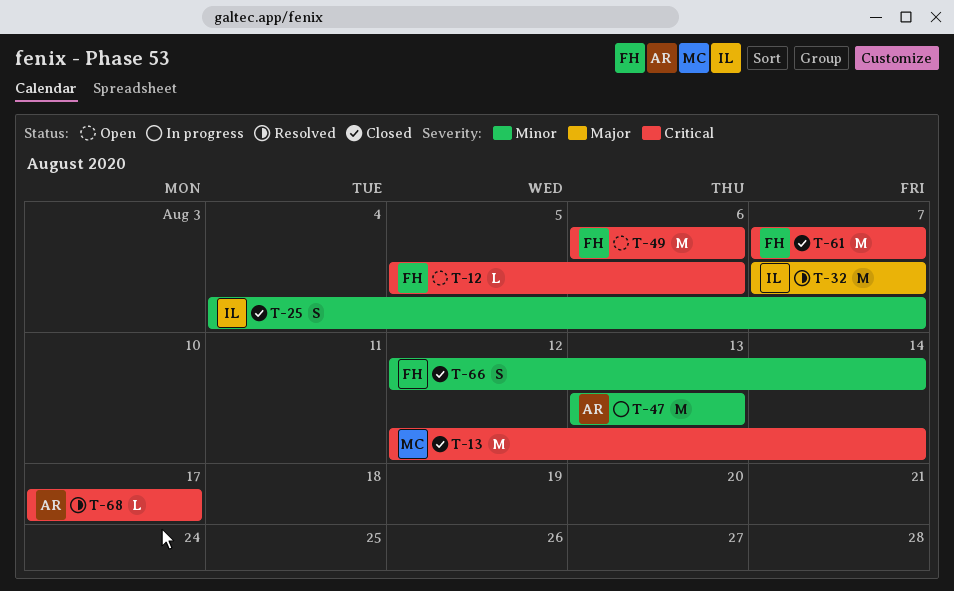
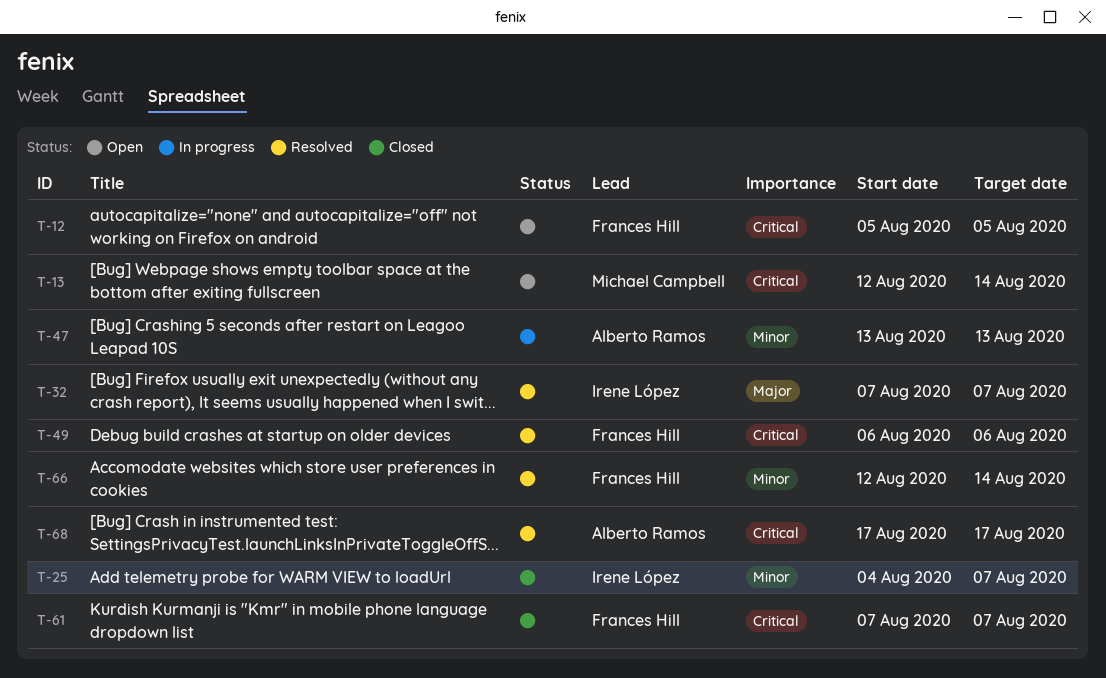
T-12, due: Aug 6 -> Aug 5
T-13, status: Closed -> Open
T-49, status: Open -> Resolved
T-66, status: Closed -> Resolved

